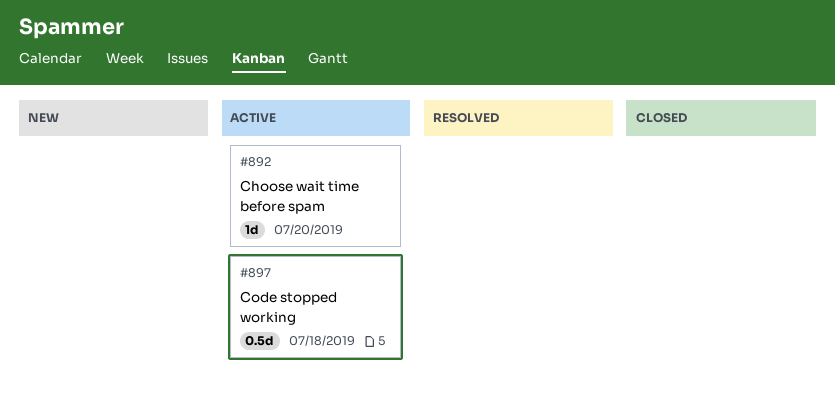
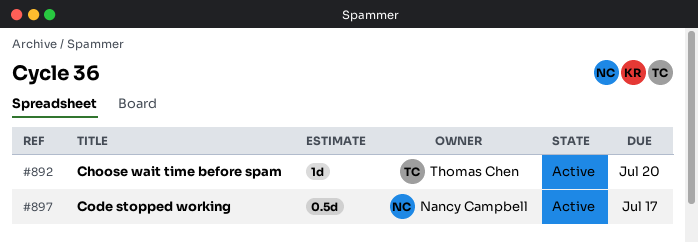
#897, due: Jul 18 -> Jul 17

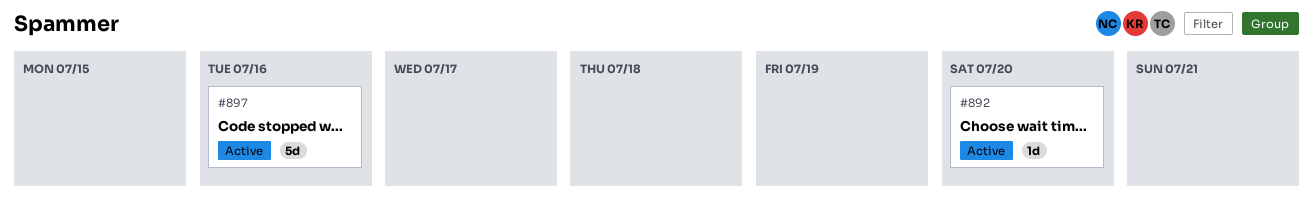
#897, estimate: 0.5d -> 5d
#897, due: Jul 17 -> Jul 16

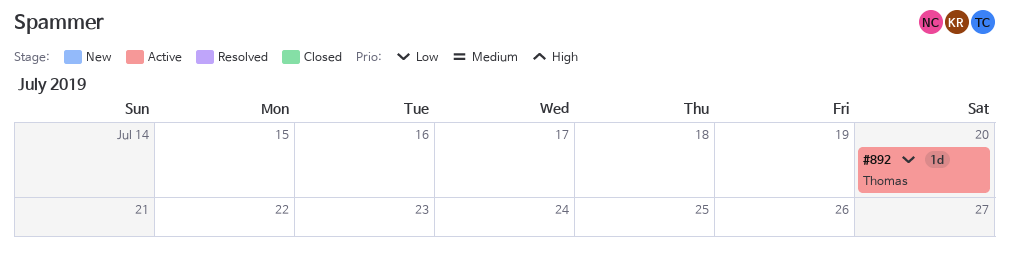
#897: present -> none

